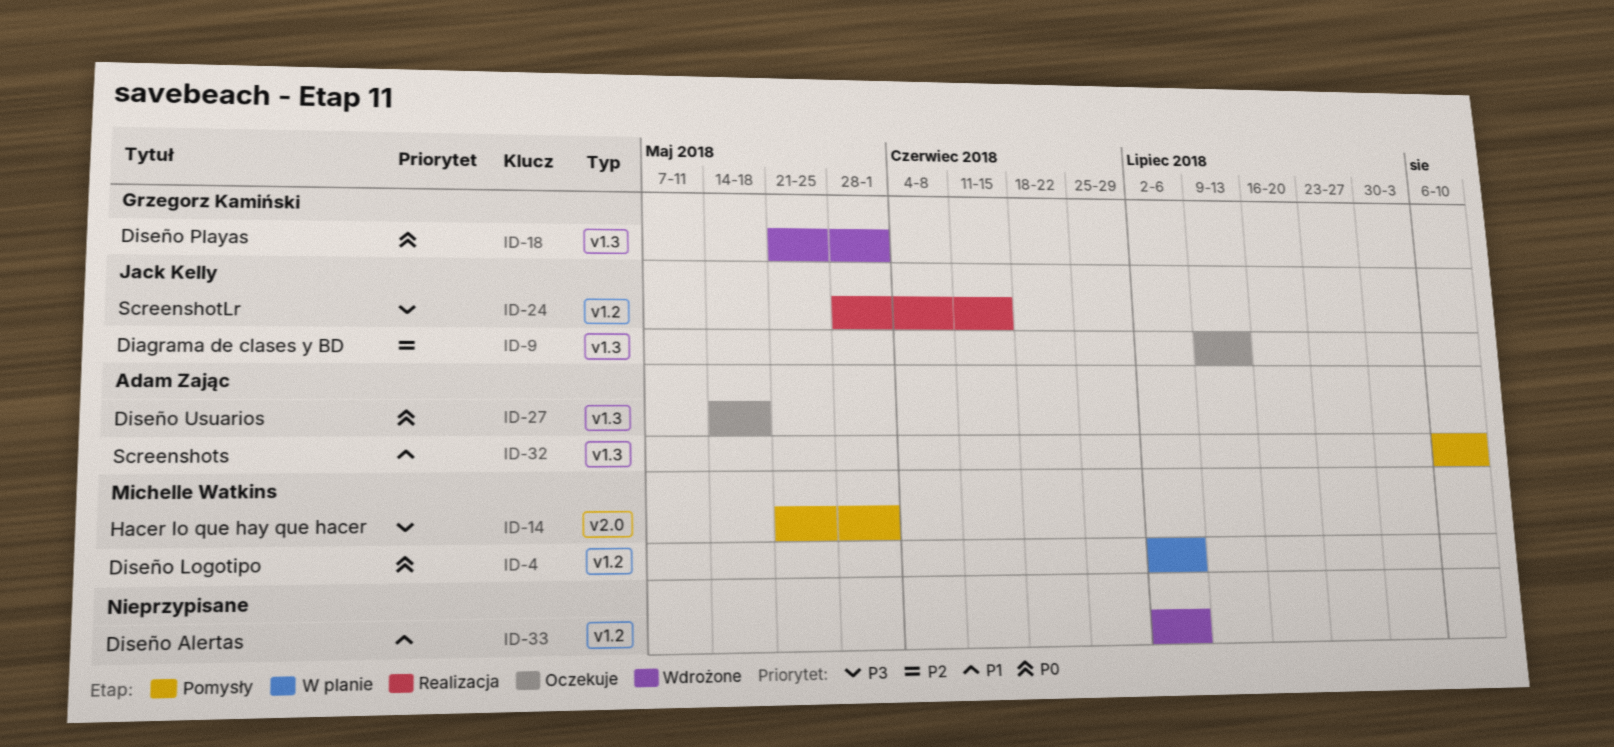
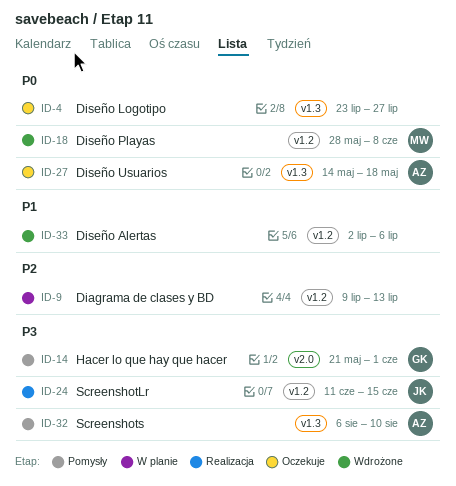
ID-4, status: W planie -> Oczekuje
ID-4, owner: Michelle Watkins -> none
ID-4, label: v1.2 -> v1.3
ID-4, start: Jul 2 -> Jul 23
ID-4, due: Jul 6 -> Jul 27
ID-9, status: Oczekuje -> W planie
ID-9, owner: Jack Kelly -> none
ID-9, label: v1.3 -> v1.2
ID-14, owner: Michelle Watkins -> Grzegorz Kamiński
ID-18, owner: Grzegorz Kamiński -> Michelle Watkins
ID-18, label: v1.3 -> v1.2
ID-18, start: May 21 -> May 28
ID-18, due: Jun 1 -> Jun 8
ID-24, start: May 28 -> Jun 11
ID-32, priority: P1 -> P3

